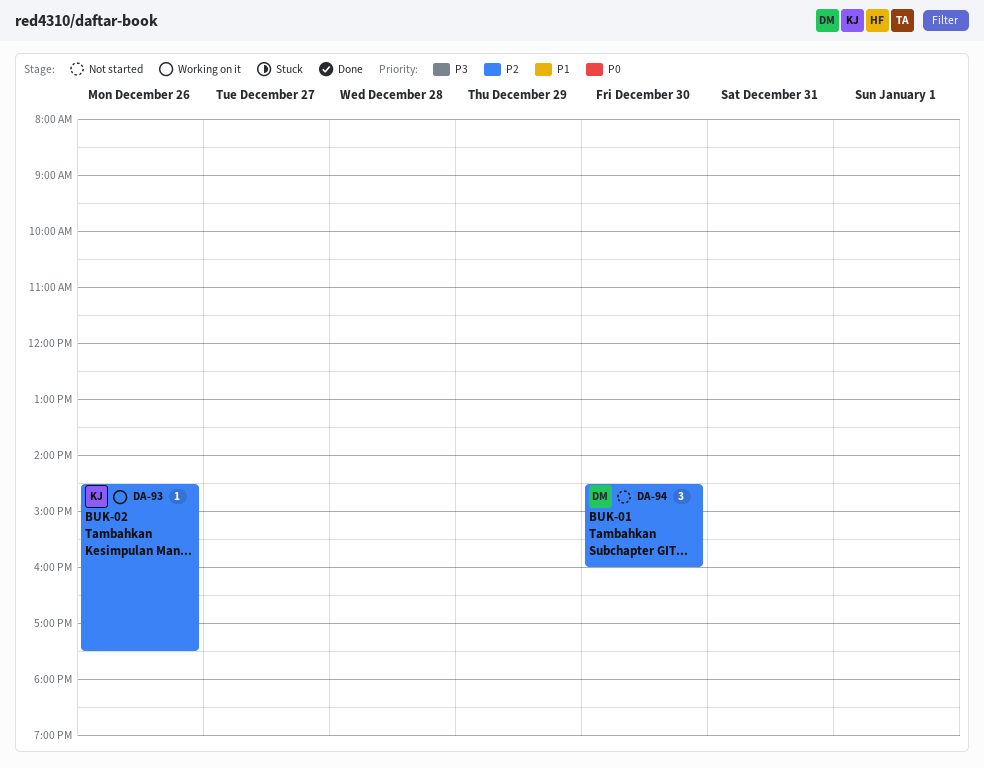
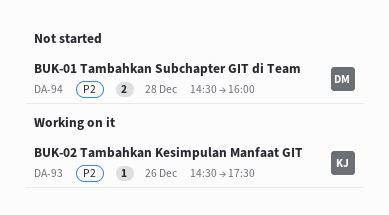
DA-94, estimate: 3 -> 2
DA-94, day: Dec 30 -> Dec 28

